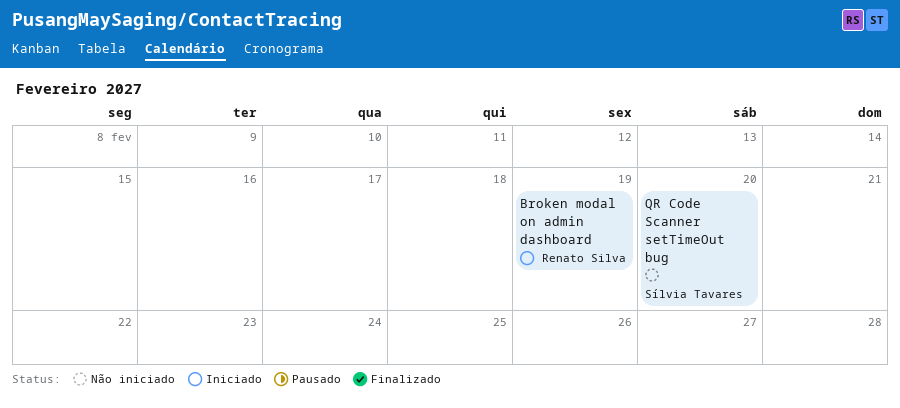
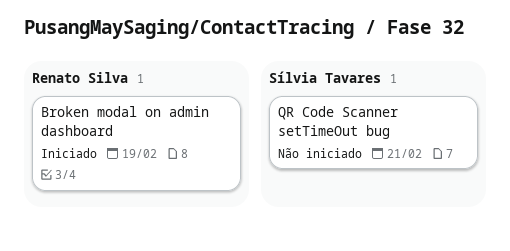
QR Code Scanner setTimeOut bug, due: Feb 20 -> Feb 21

